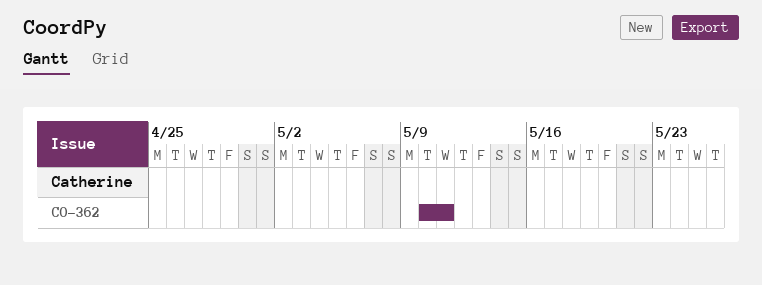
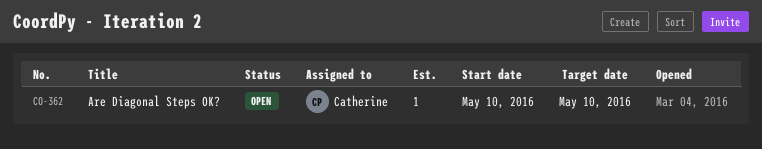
CO-362, due: May 11 -> May 10

